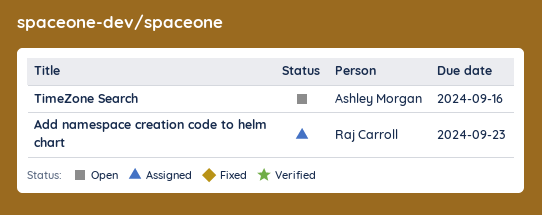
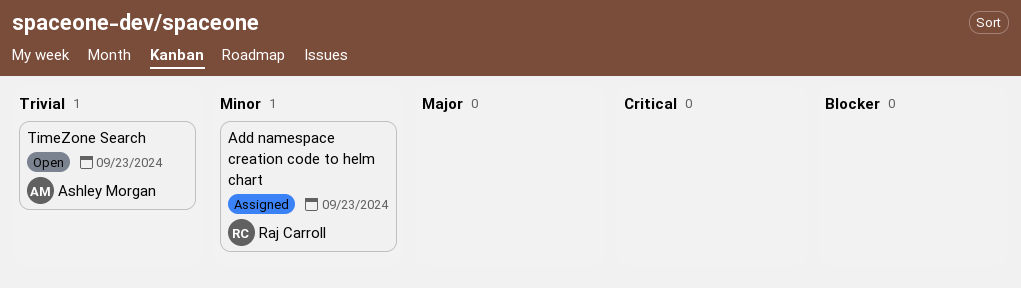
TimeZone Search, due: Sep 16 -> Sep 23

